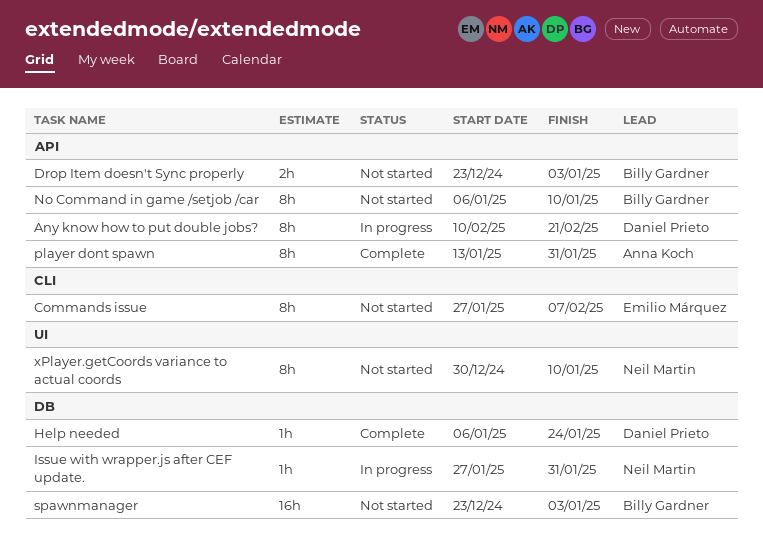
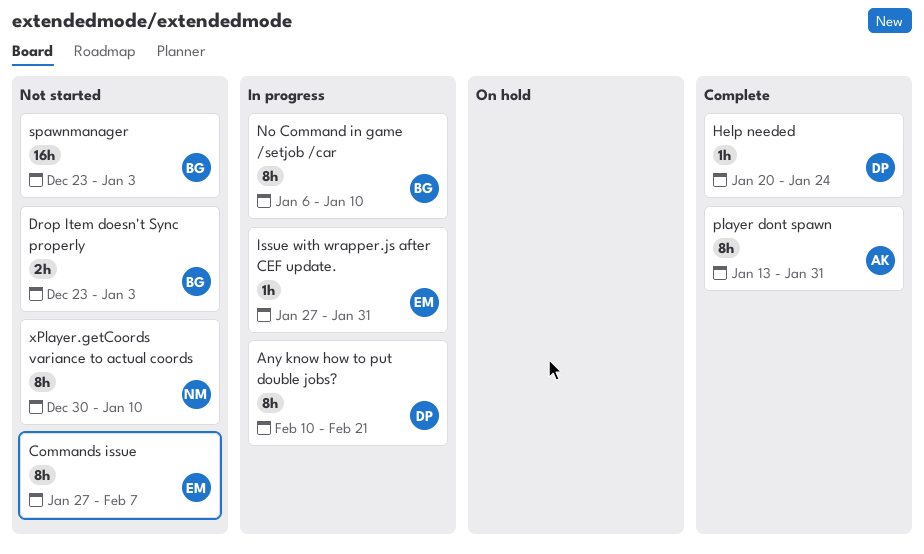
Help needed, start: Jan 6 -> Jan 20
Issue with wrapper.js after CEF update., owner: Neil Martin -> Emilio Márquez
No Command in game /setjob /car, status: Not started -> In progress

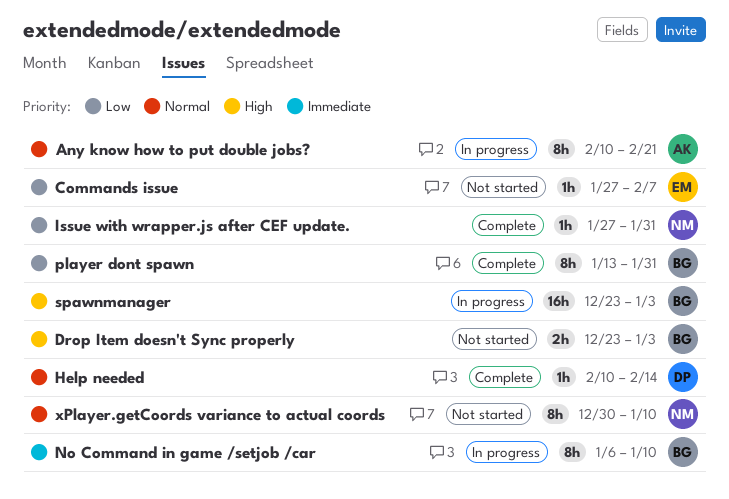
Any know how to put double jobs?, owner: DP -> AK
Commands issue, estimate: 8h -> 1h
Help needed, start: Jan 20 -> Feb 10
Help needed, due: Jan 24 -> Feb 14
Issue with wrapper.js after CEF update., status: In progress -> Complete
Issue with wrapper.js after CEF update., owner: EM -> NM
player dont spawn, owner: AK -> BG
spawnmanager, status: Not started -> In progress

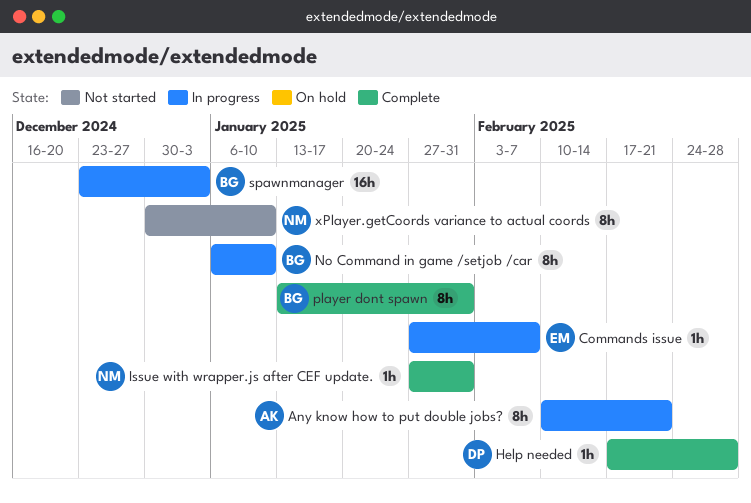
Commands issue, status: Not started -> In progress
Drop Item doesn't Sync properly: present -> none
Help needed, start: Feb 10 -> Feb 17
Help needed, due: Feb 14 -> Feb 28

